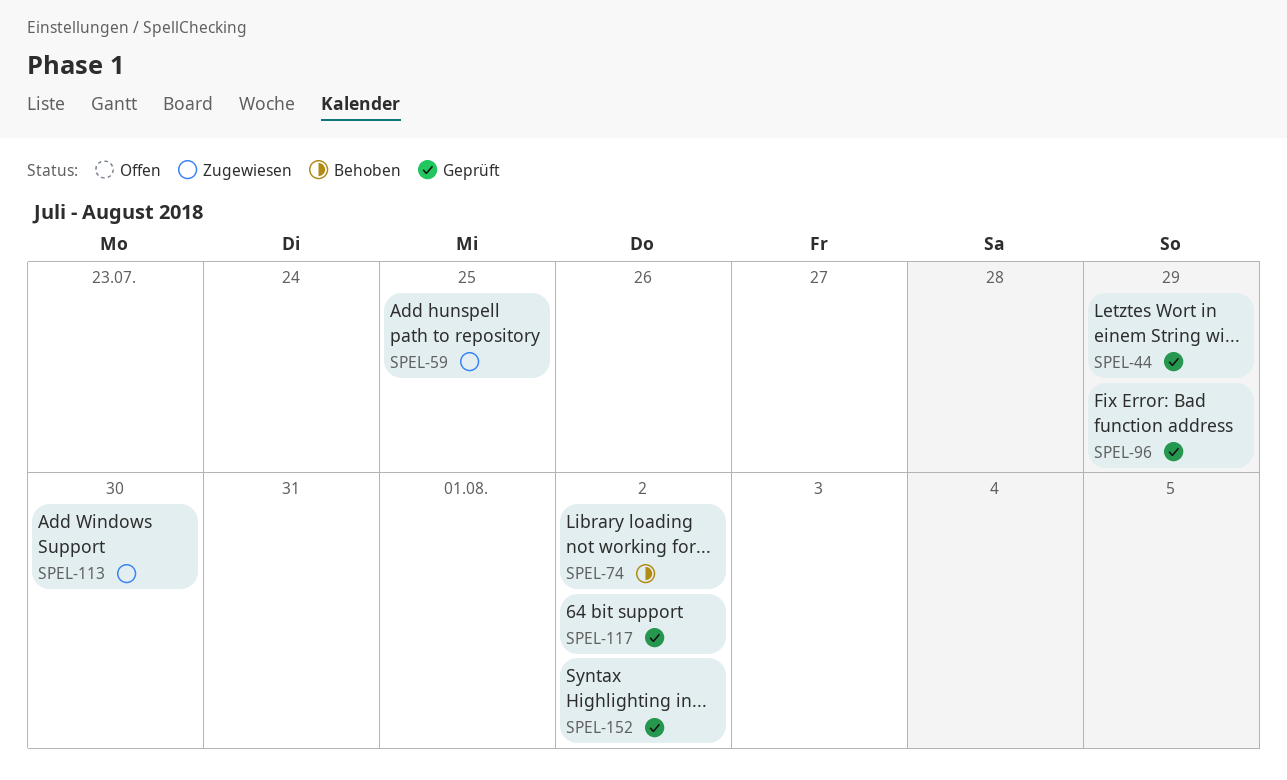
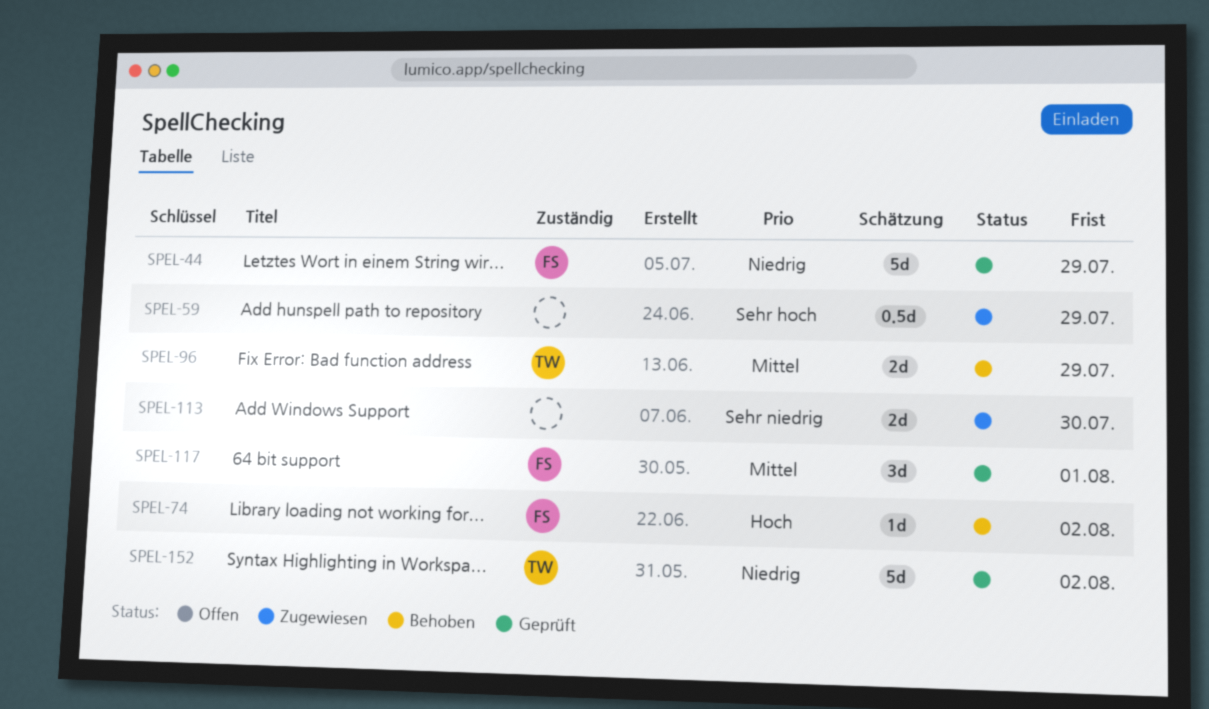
SPEL-59, due: Jul 25 -> Jul 29
SPEL-96, status: Geprüft -> Behoben
SPEL-117, due: Aug 2 -> Aug 1

